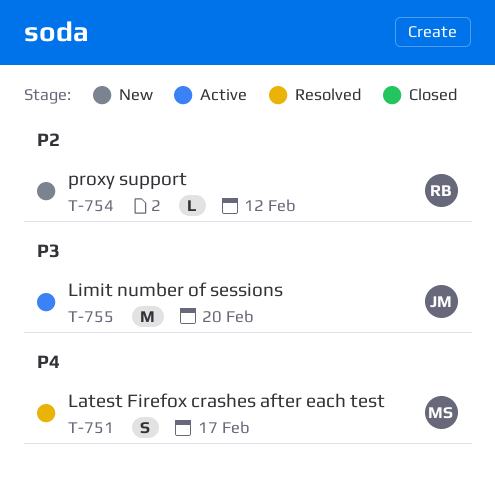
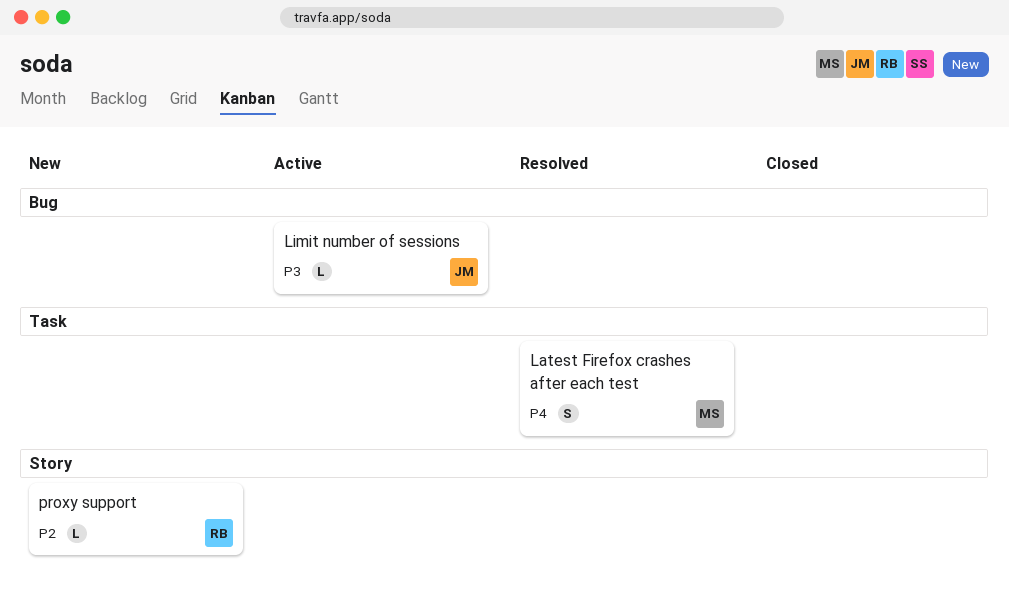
Limit number of sessions, estimate: M -> L

